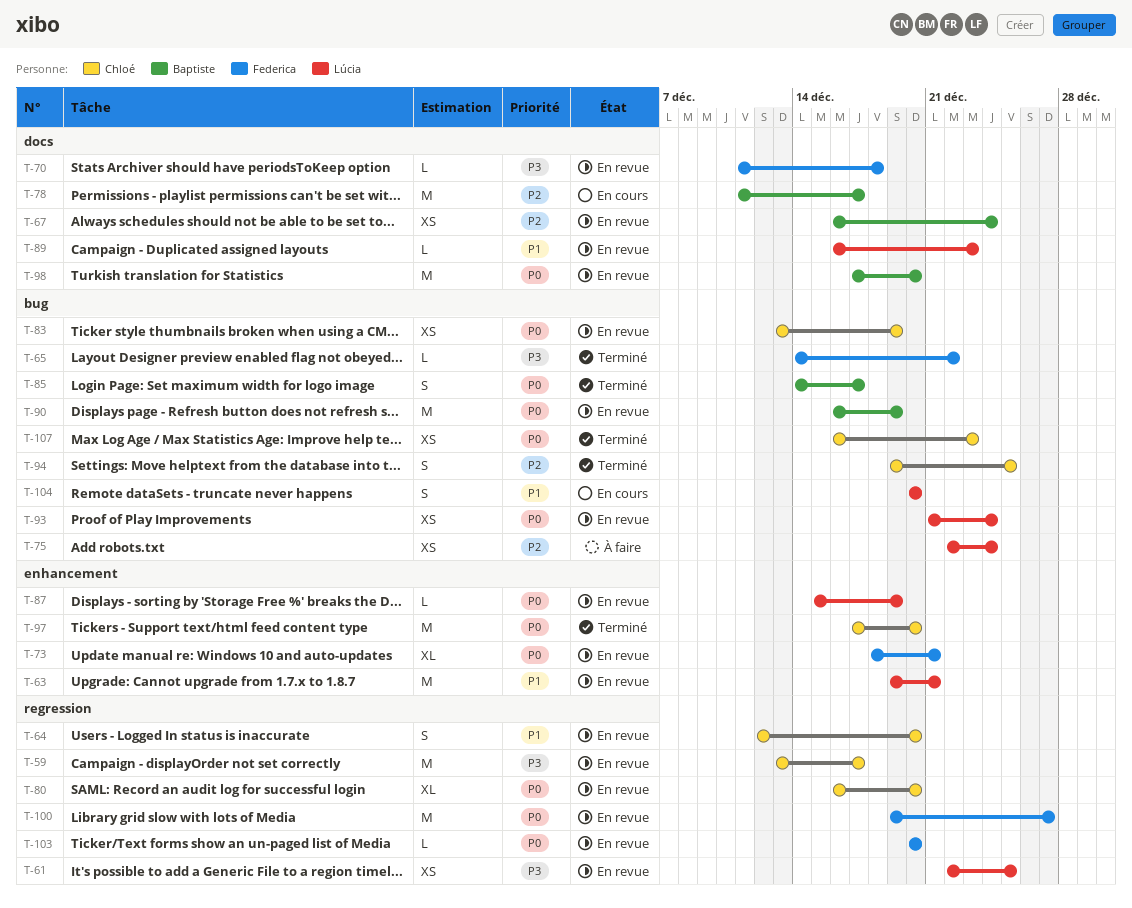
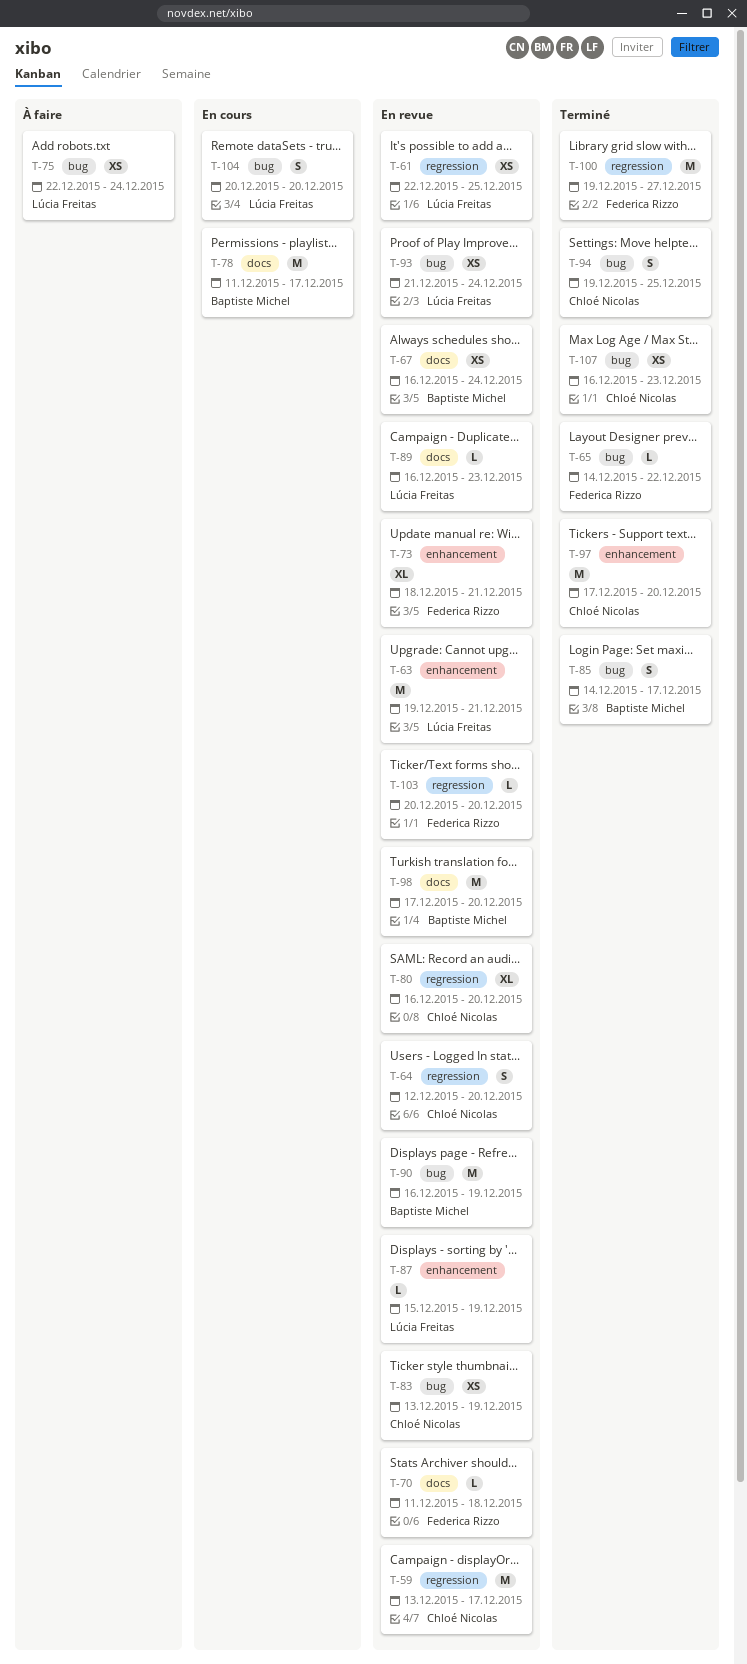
T-100, status: En revue -> Terminé

